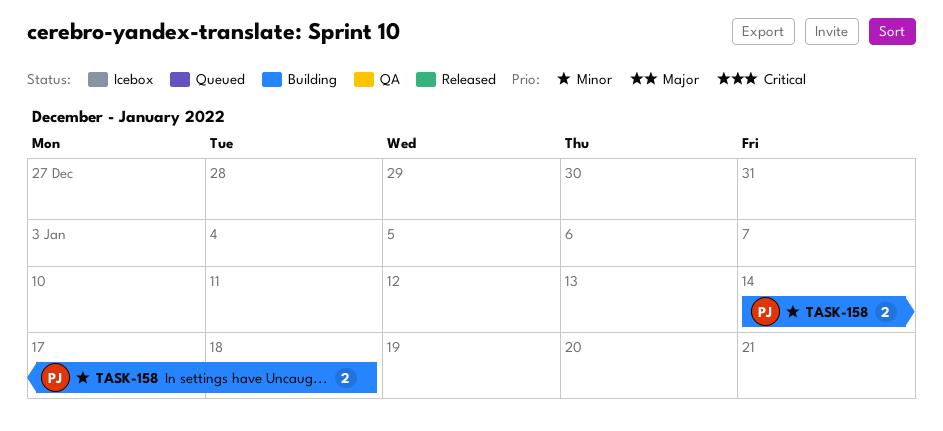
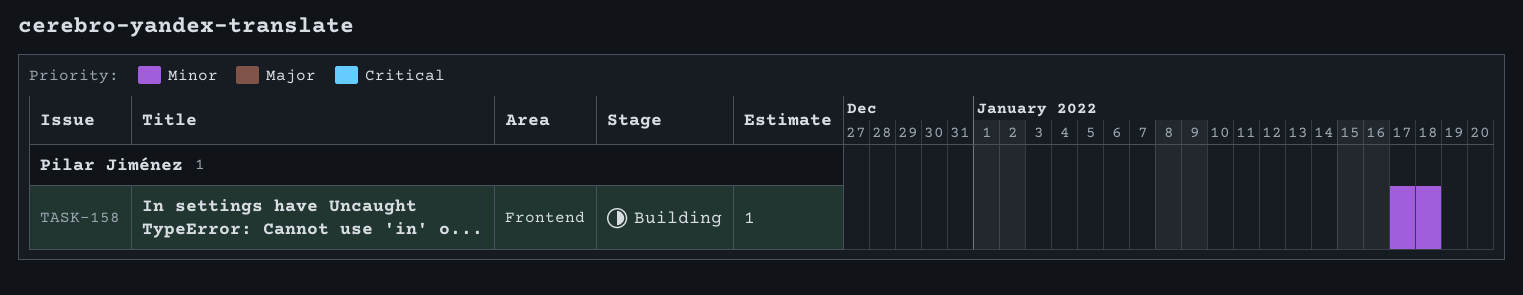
TASK-158, estimate: 2 -> 1
TASK-158, start: Jan 14 -> Jan 17

